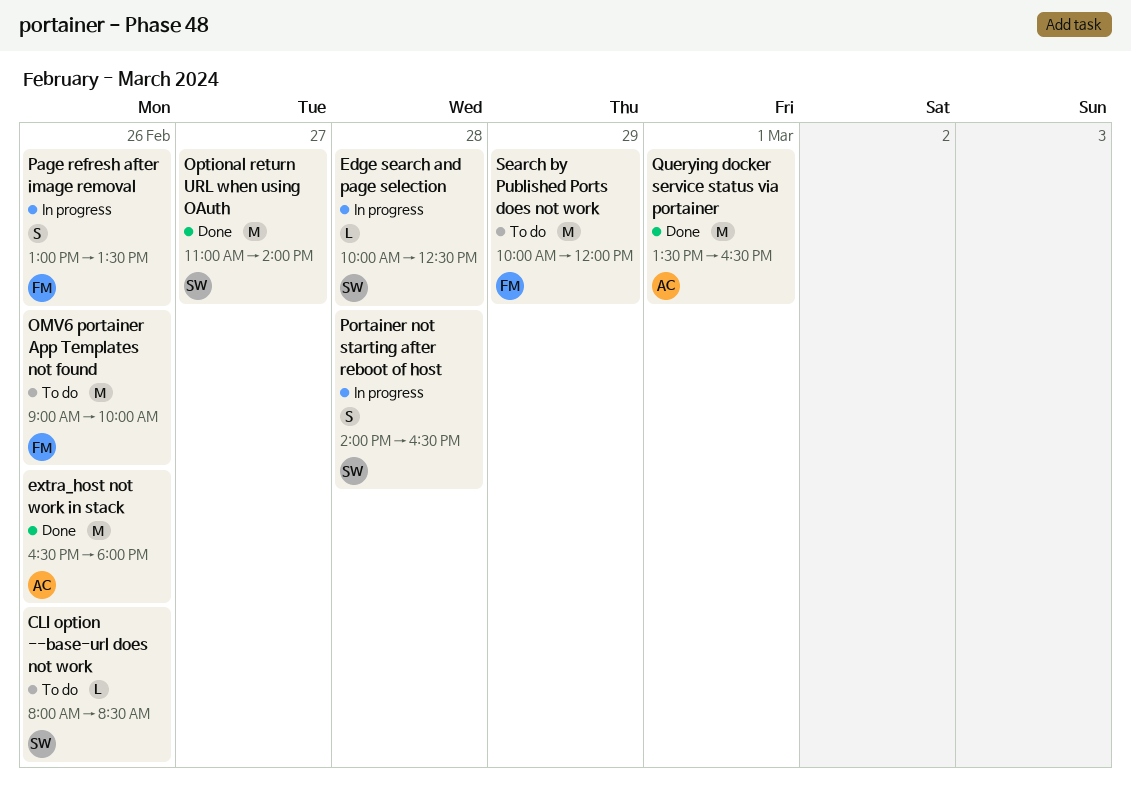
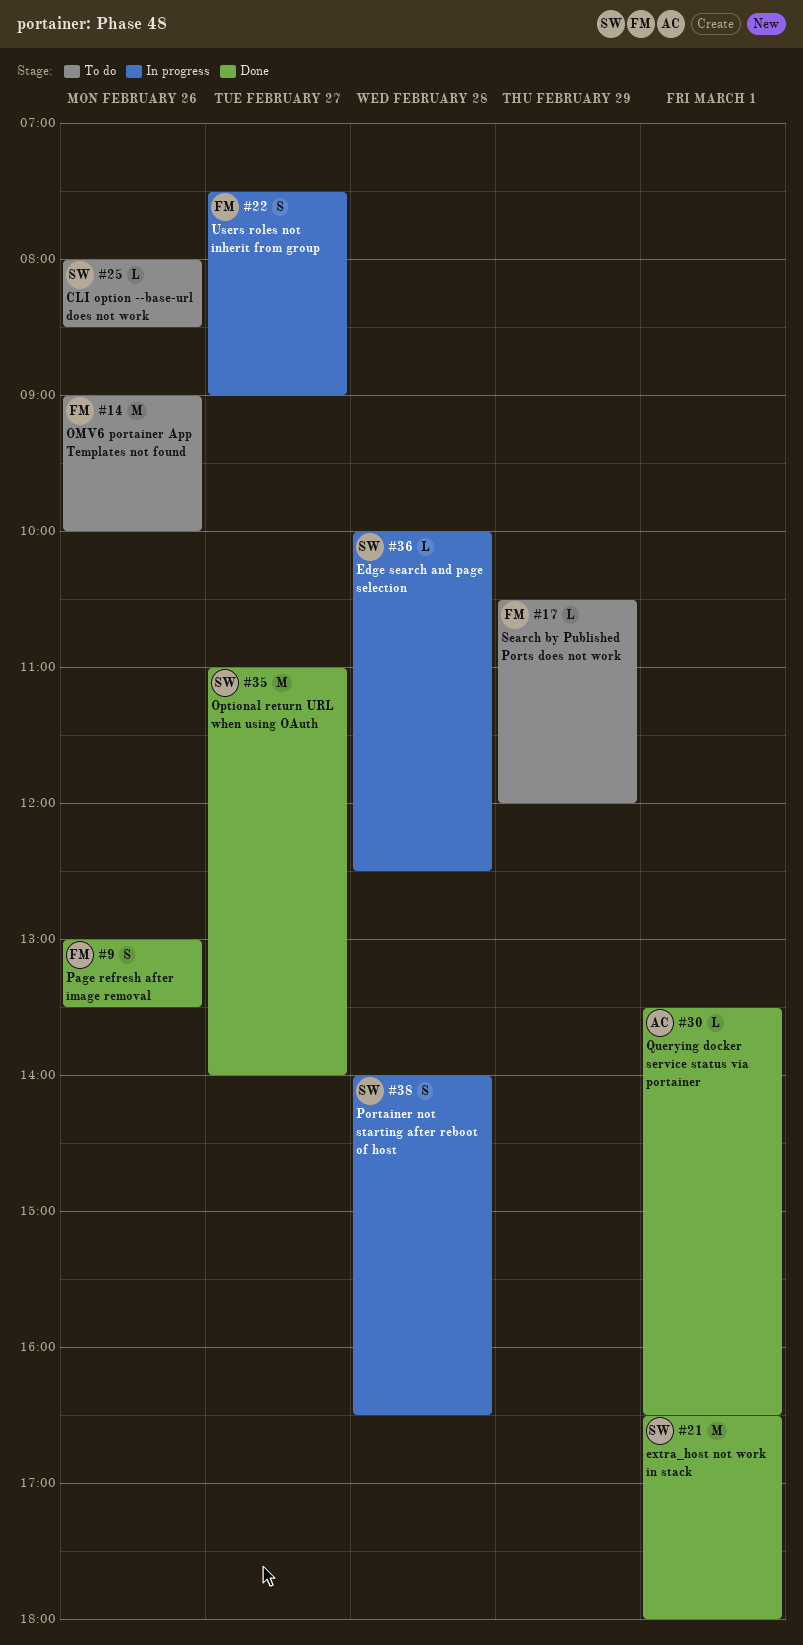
extra_host not work in stack, owner: AC -> SW
extra_host not work in stack, day: Feb 26 -> Mar 1
Page refresh after image removal, status: In progress -> Done
Querying docker service status via portainer, estimate: M -> L
Search by Published Ports does not work, estimate: M -> L
Search by Published Ports does not work, begins: 10:00 -> 10:30
Users roles not inherit from group: none -> present

